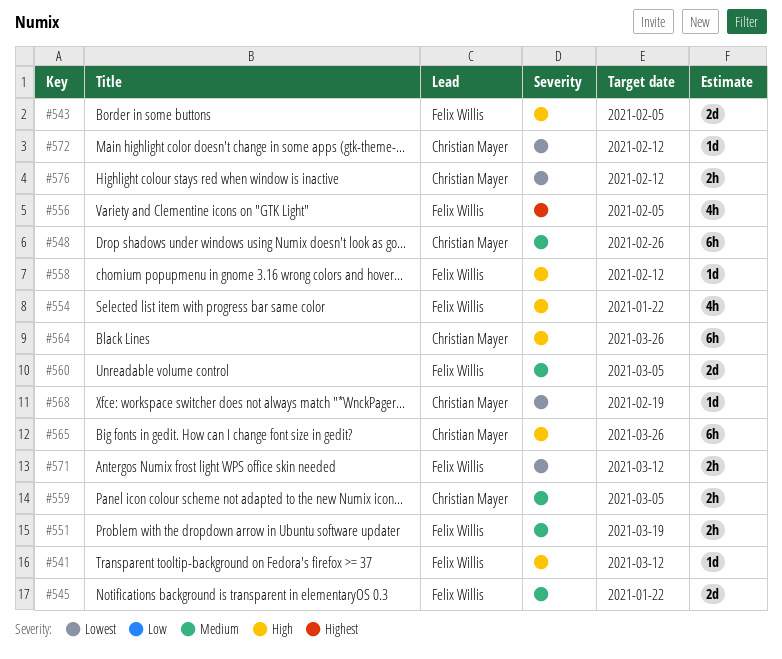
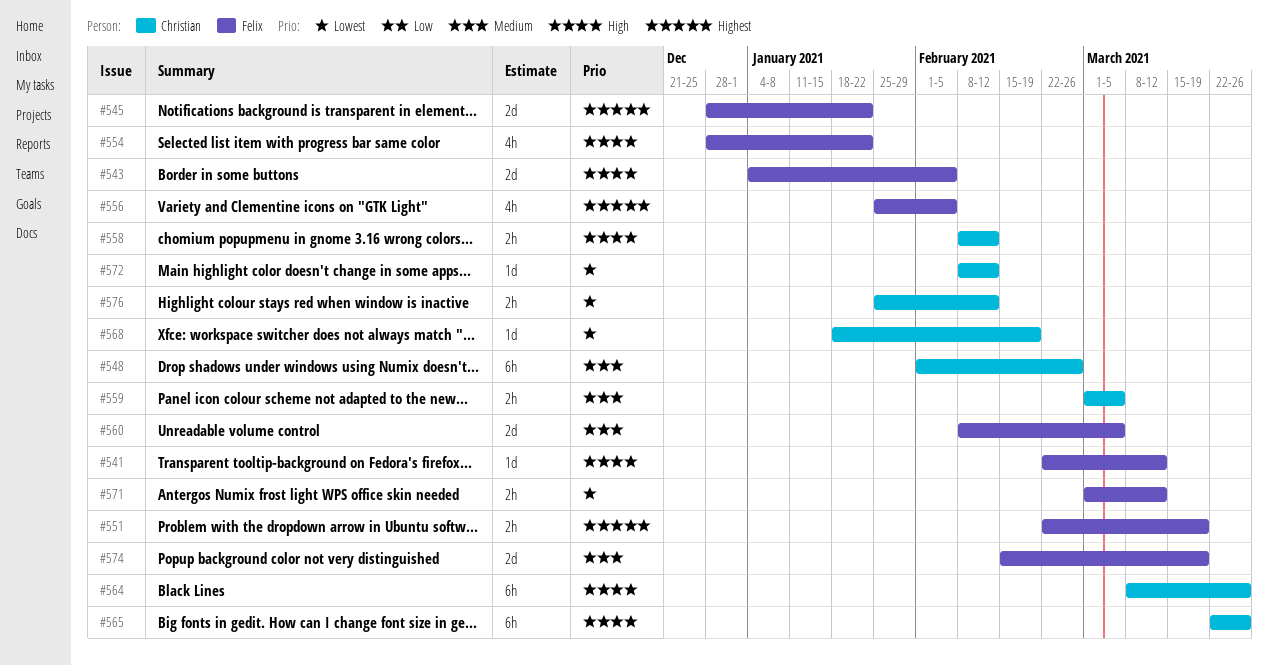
#545, priority: Medium -> Highest
#551, priority: Medium -> Highest
#558, owner: Felix Willis -> Christian Mayer
#558, estimate: 1d -> 2h
#574: none -> present

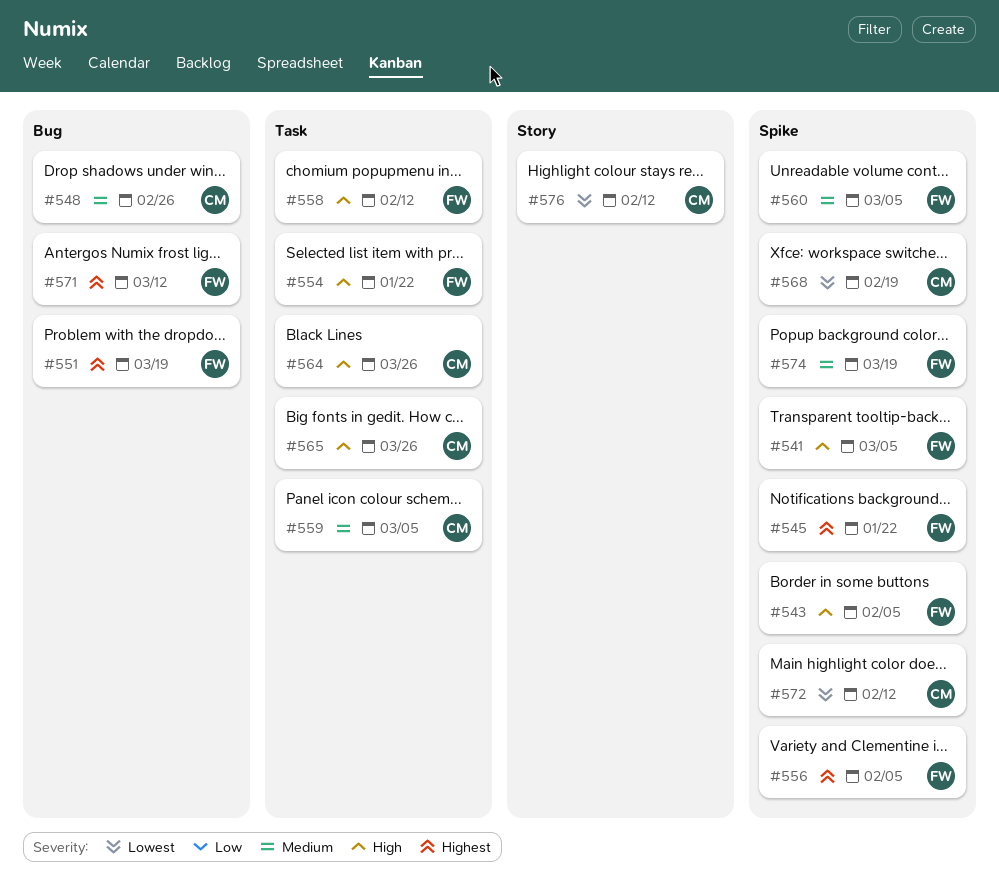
#541, due: Mar 12 -> Mar 5
#558, owner: Christian -> Felix
#571, priority: Lowest -> Highest

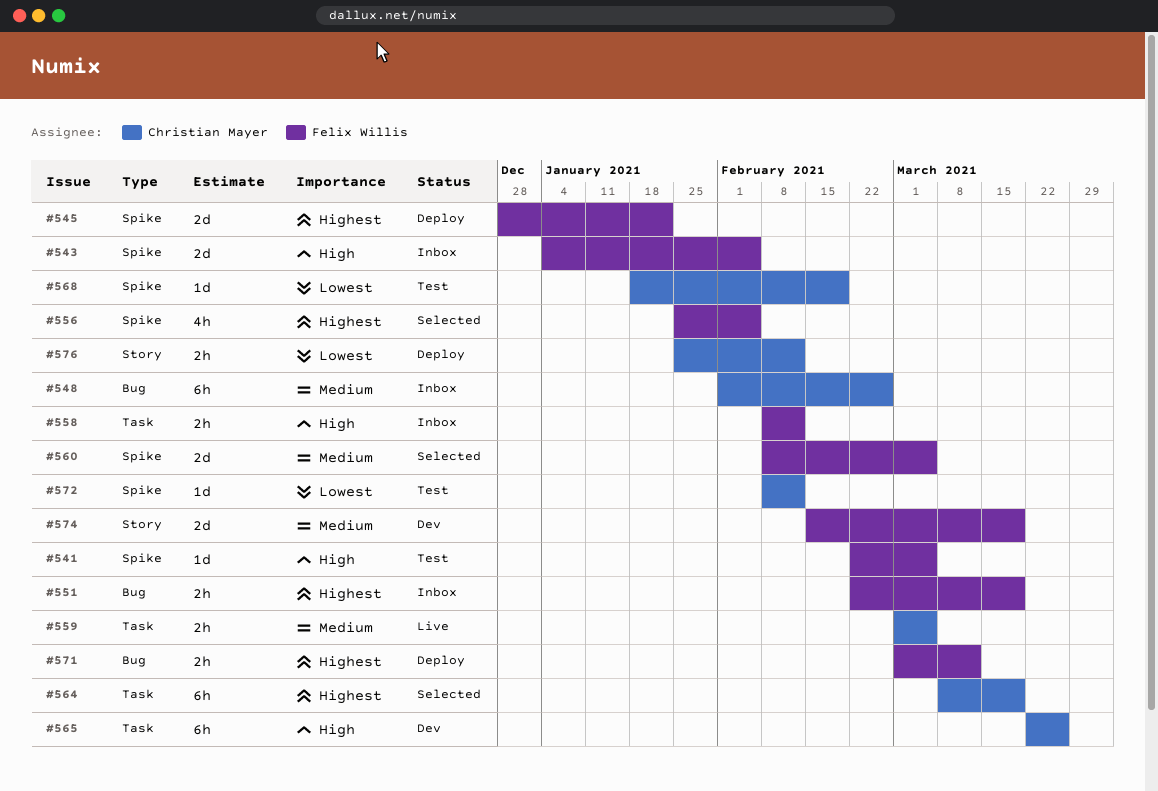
#554: present -> none
#564, priority: High -> Highest
#564, due: Mar 26 -> Mar 19
#574, label: Spike -> Story

